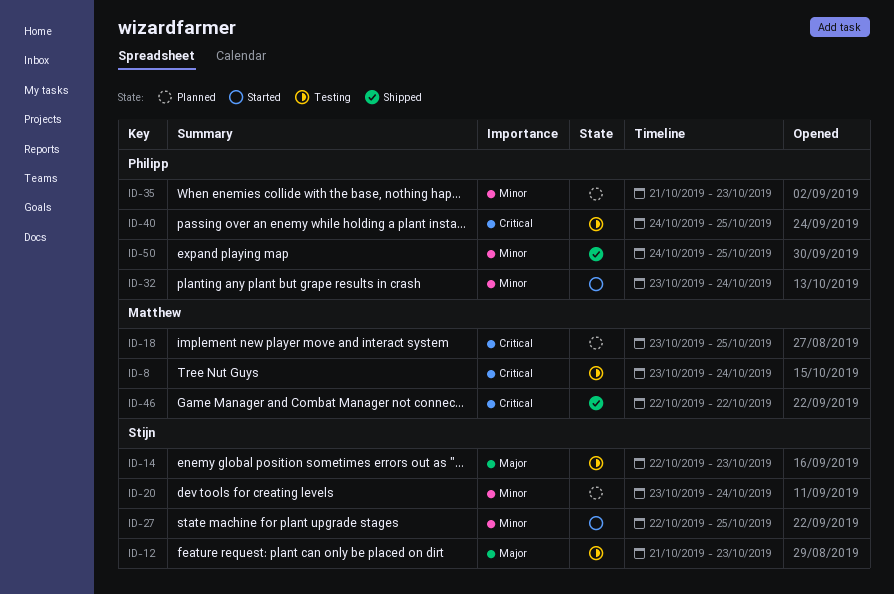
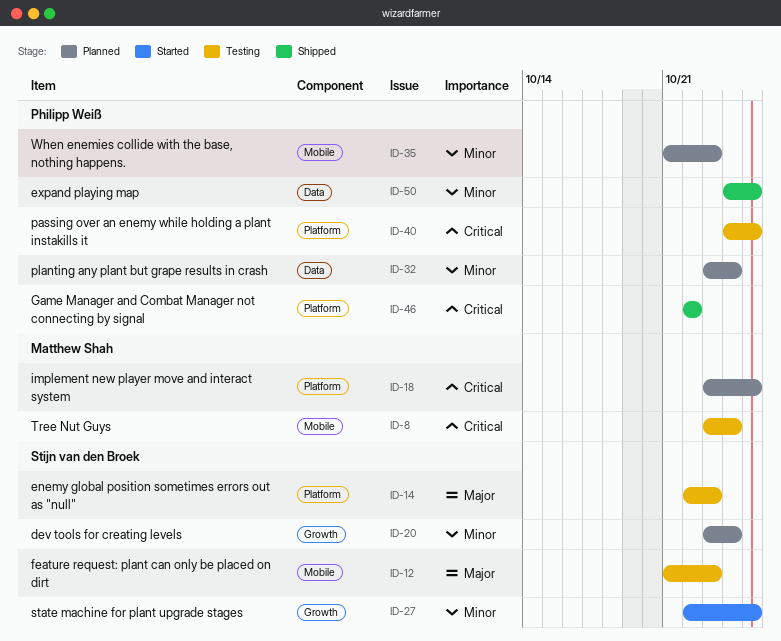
ID-32, status: Started -> Planned
ID-46, owner: Matthew Shah -> Philipp Weiß

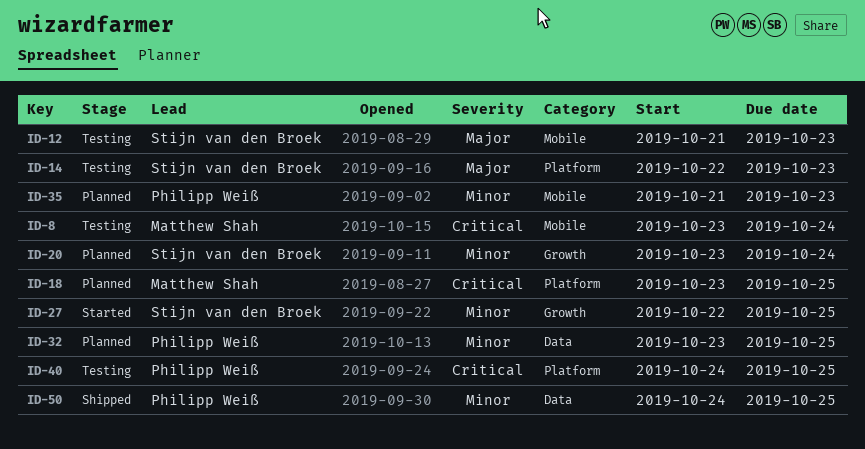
ID-32, due: Oct 24 -> Oct 25
ID-46: present -> none

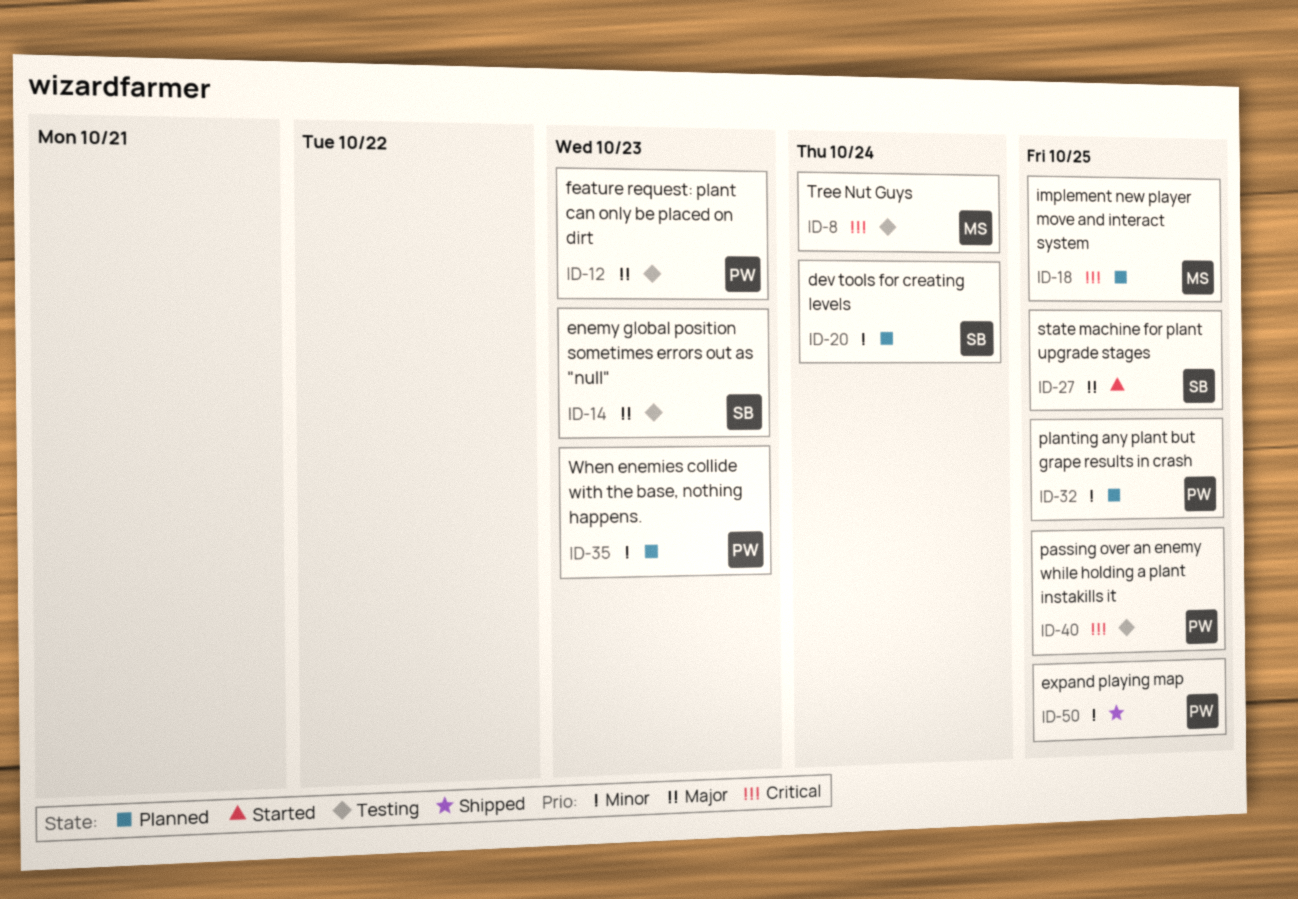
ID-12, owner: Stijn van den Broek -> Philipp Weiß
ID-27, priority: Minor -> Major

